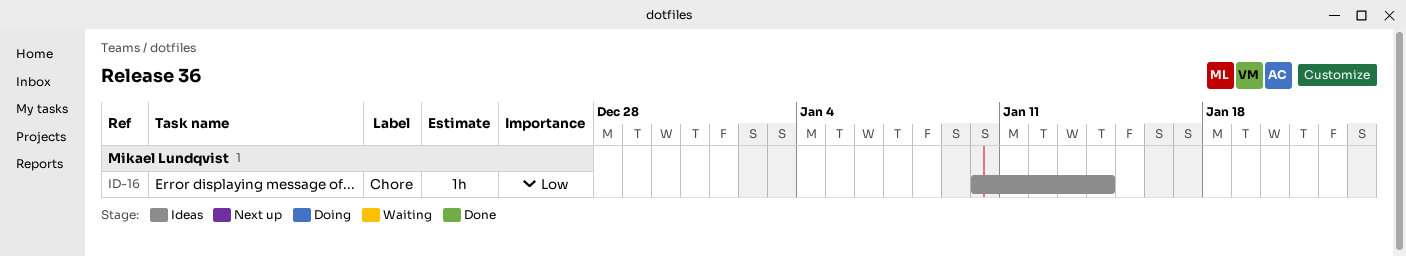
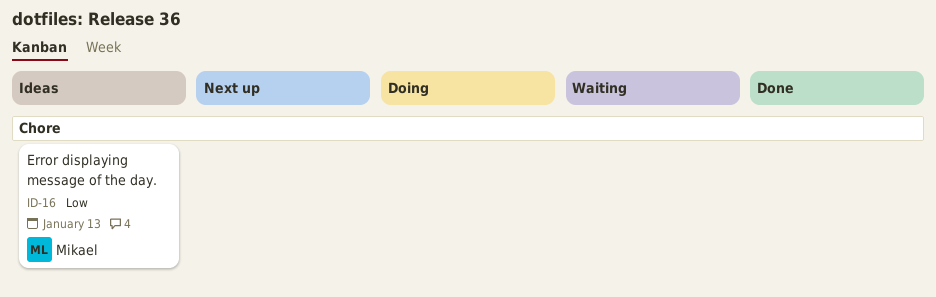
ID-16, due: Jan 14 -> Jan 13

